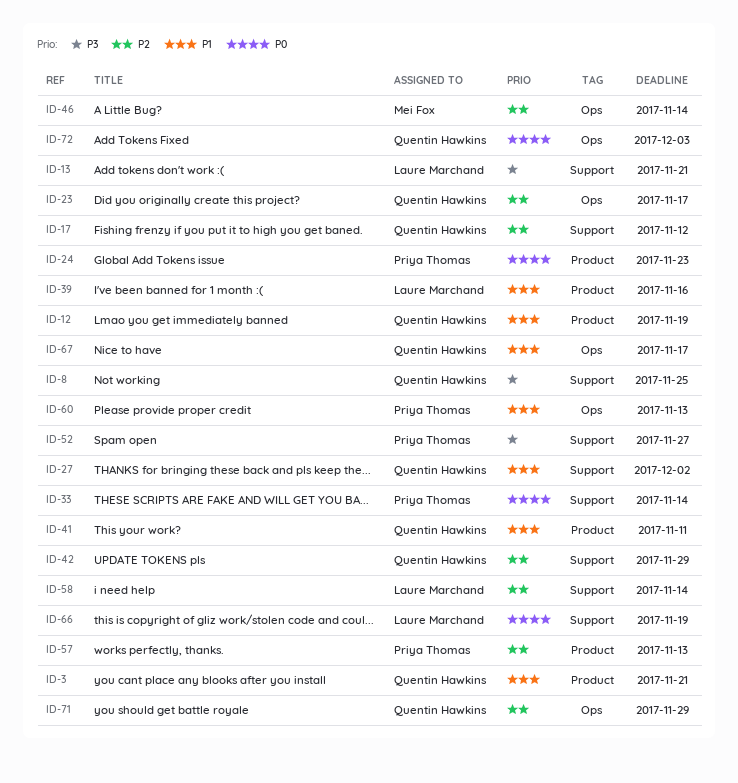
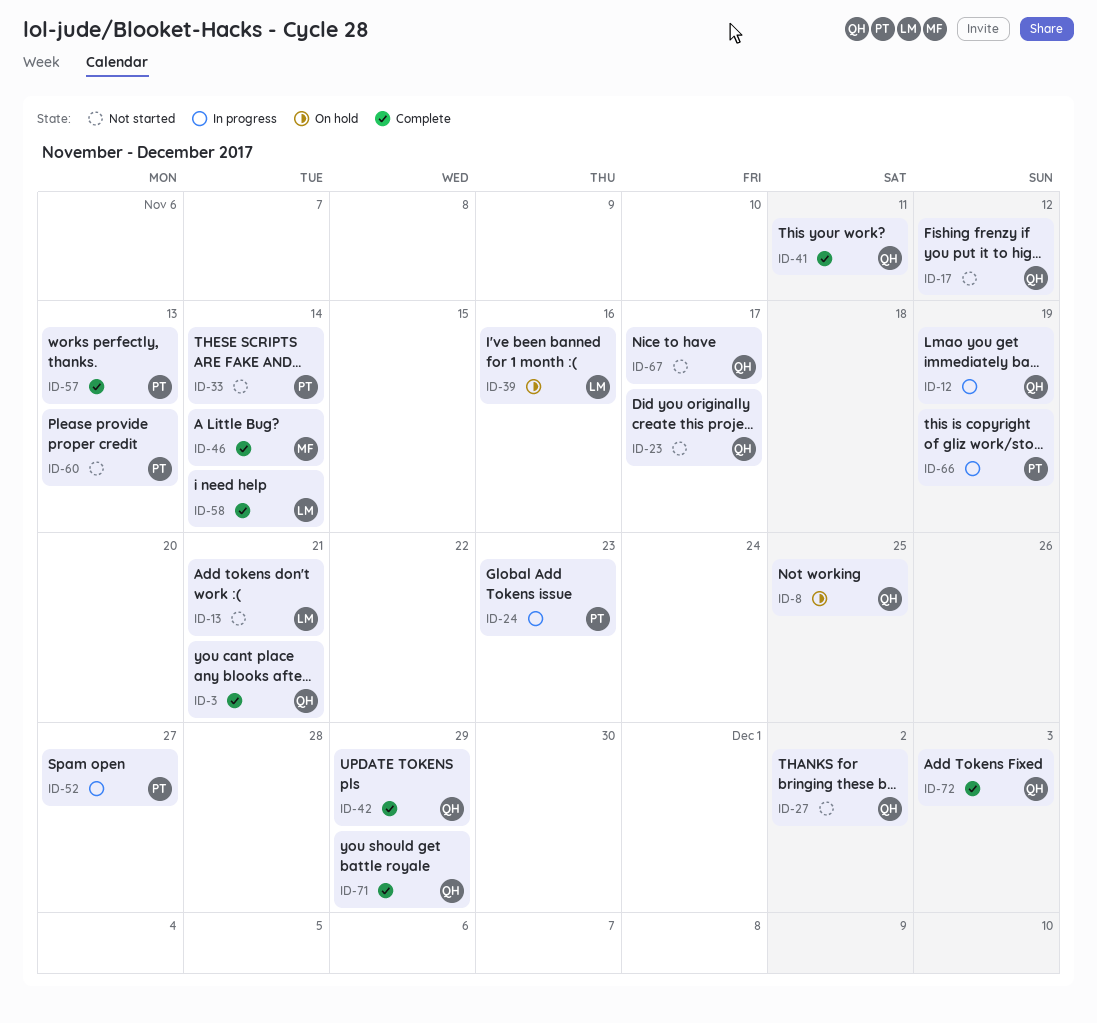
ID-66, owner: Laure Marchand -> Priya Thomas

